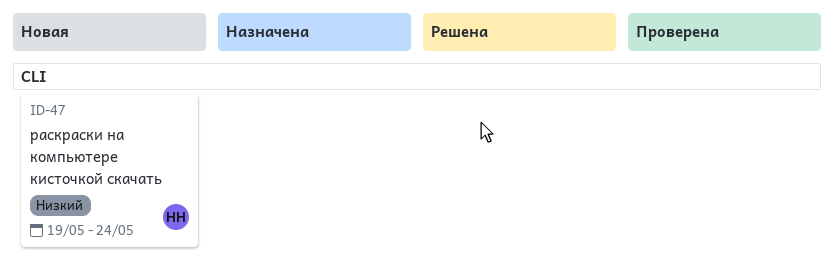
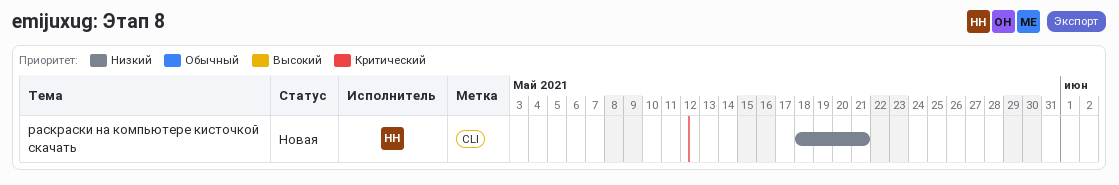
раскраски на компьютере кисточкой скачать, start: May 19 -> May 18
раскраски на компьютере кисточкой скачать, due: May 24 -> May 21

